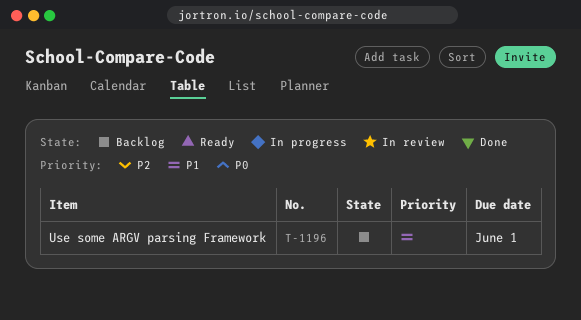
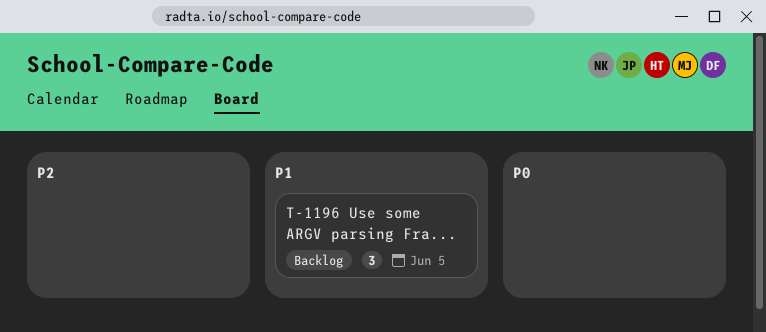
T-1196, due: Jun 1 -> Jun 5

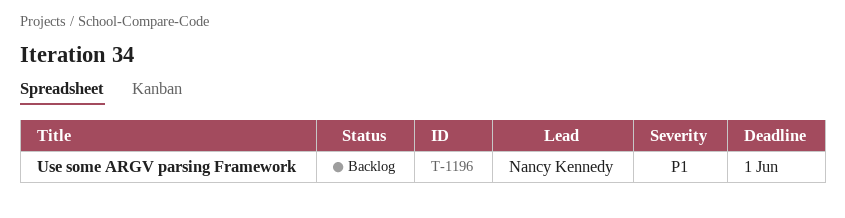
T-1196, due: Jun 5 -> Jun 1

